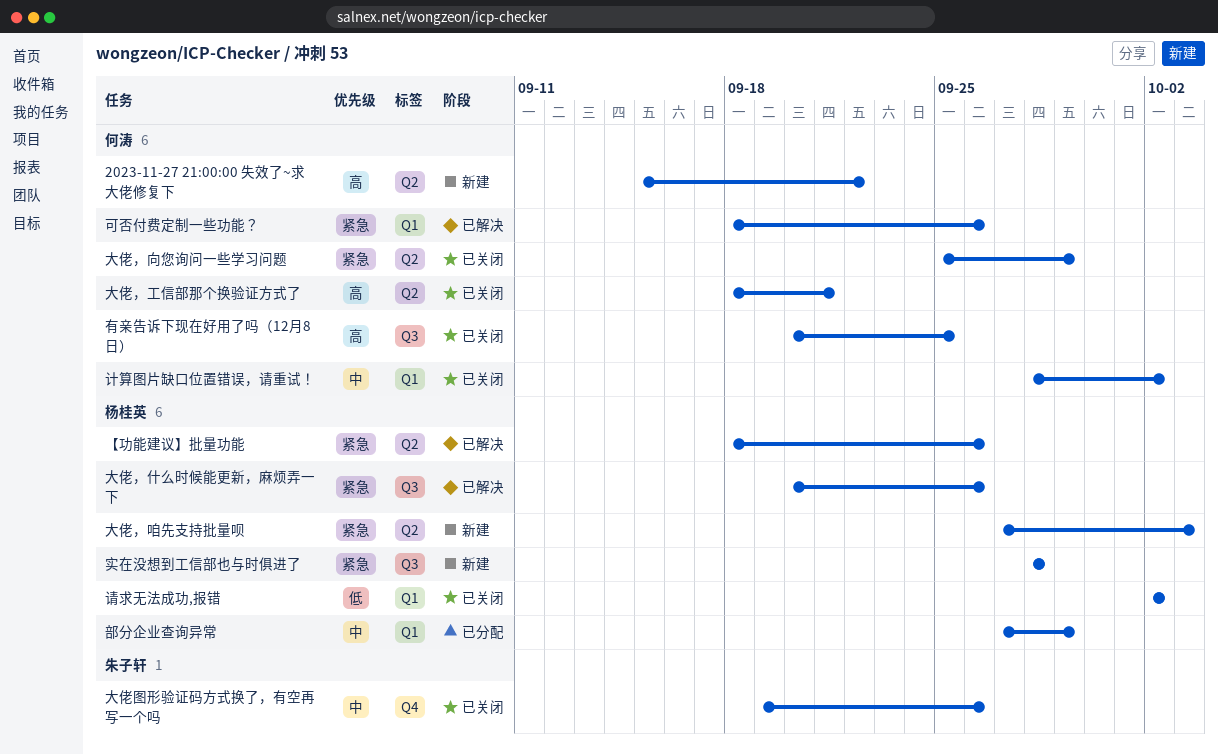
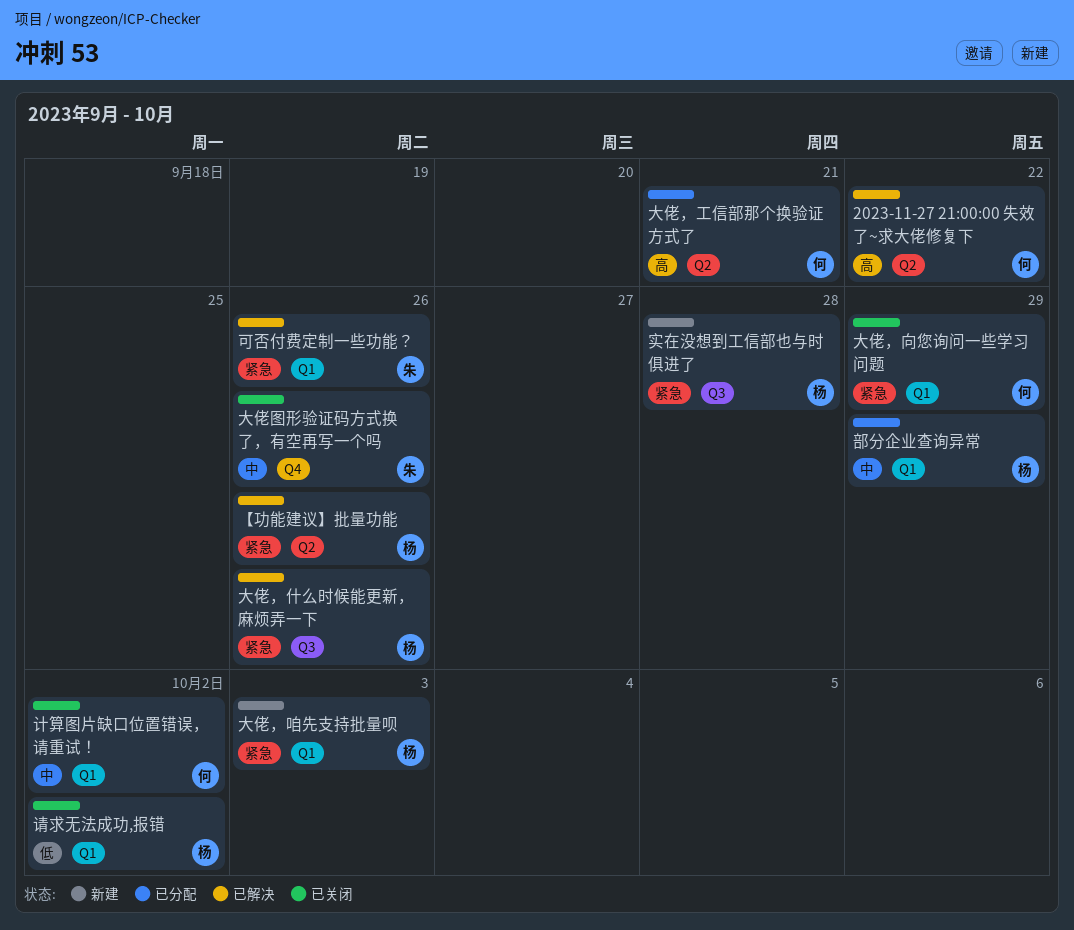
2023-11-27 21:00:00 失效了~求大佬修复下, status: 新建 -> 已解决
可否付费定制一些功能？, owner: 何涛 -> 朱子轩
大佬，向您询问一些学习问题, label: Q2 -> Q1
大佬，咱先支持批量呗, label: Q2 -> Q1
大佬，工信部那个换验证方式了, status: 已关闭 -> 已分配
有亲告诉下现在好用了吗（12月8日）: present -> none

